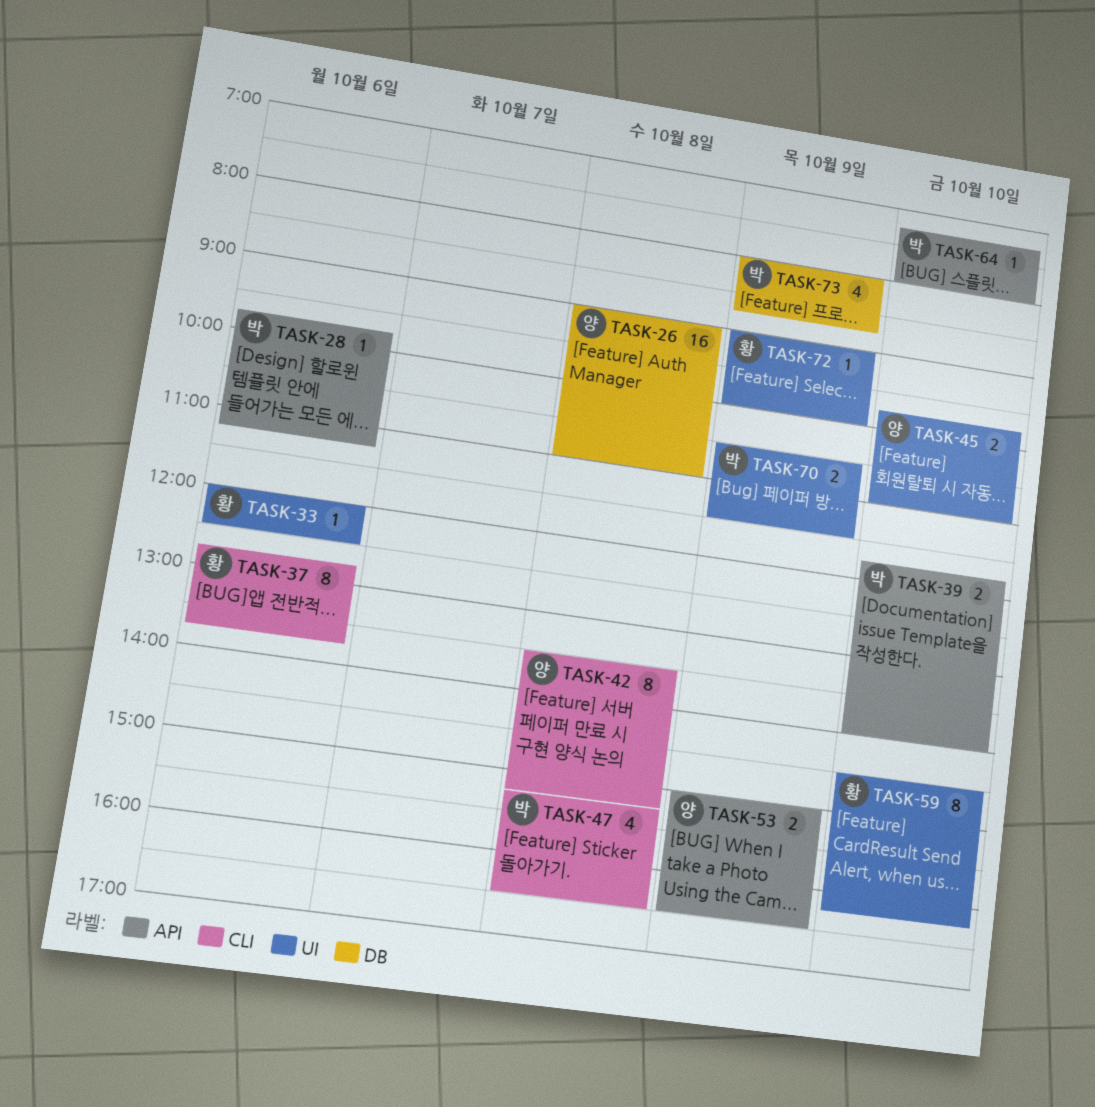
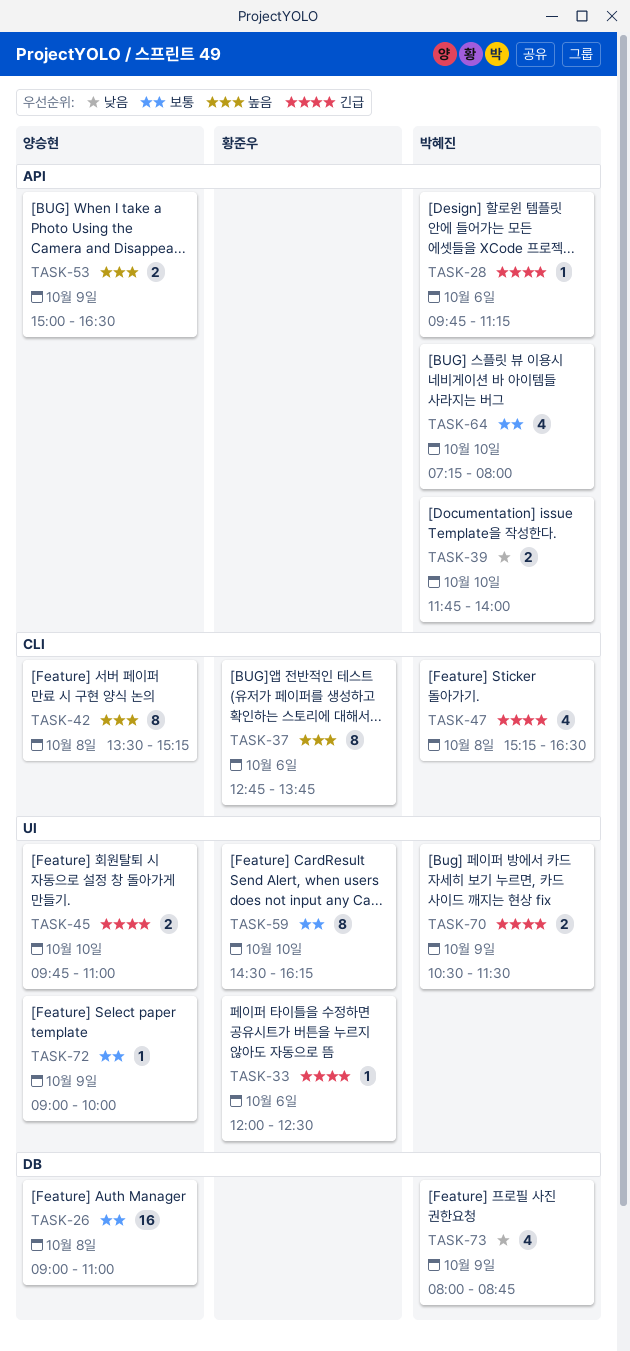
TASK-64, estimate: 1 -> 4
TASK-72, owner: 황준우 -> 양승현

